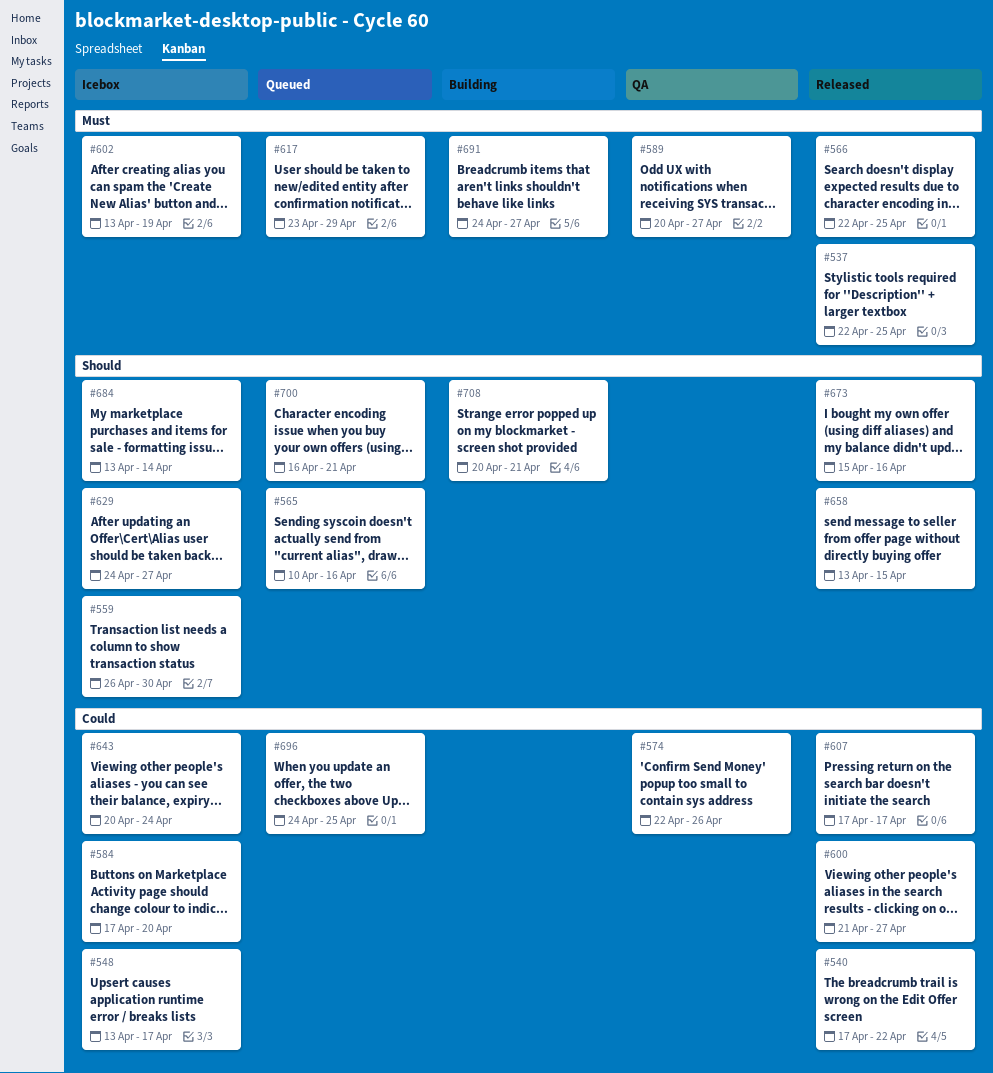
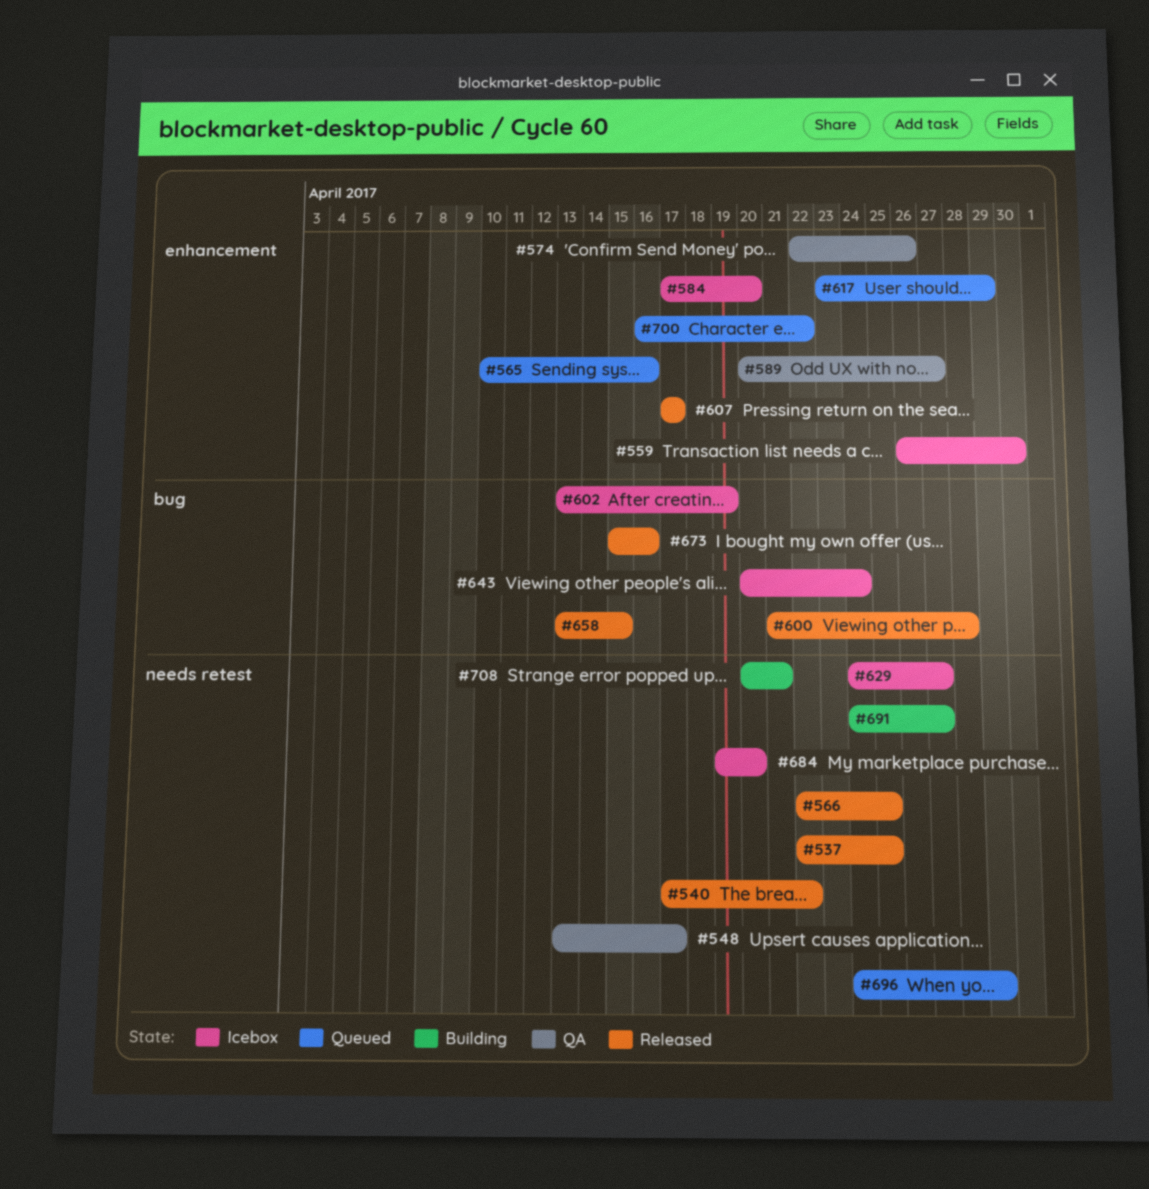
#548, status: Icebox -> QA
#600, due: Apr 27 -> Apr 28
#684, start: Apr 13 -> Apr 19
#684, due: Apr 14 -> Apr 20
#696, due: Apr 25 -> Apr 29
#700, due: Apr 21 -> Apr 22

